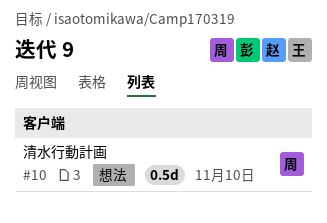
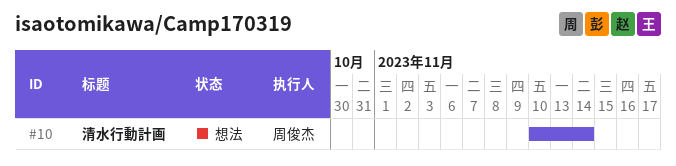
#10, due: Nov 10 -> Nov 14

